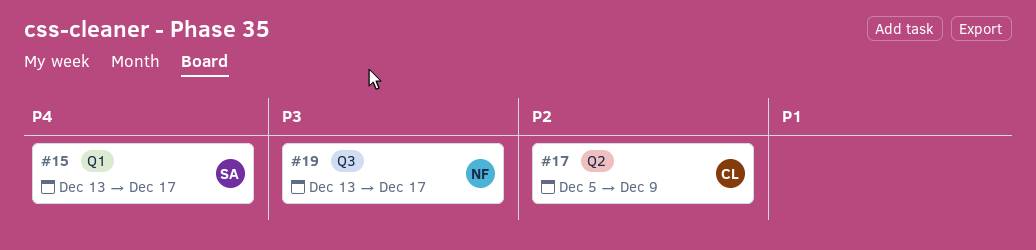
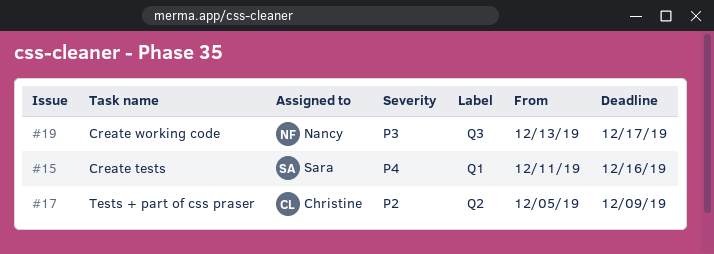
#15, start: Dec 13 -> Dec 11
#15, due: Dec 17 -> Dec 16

